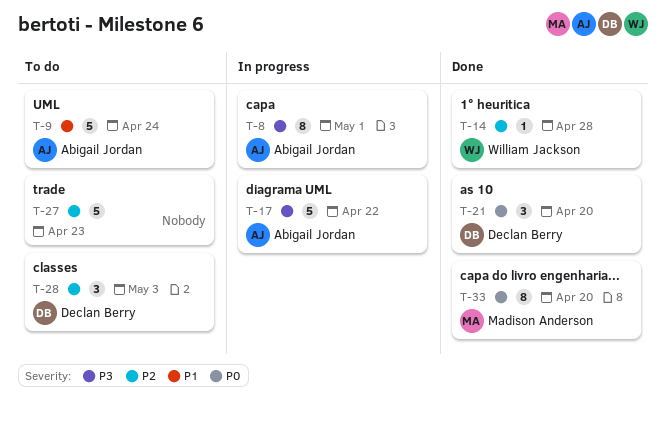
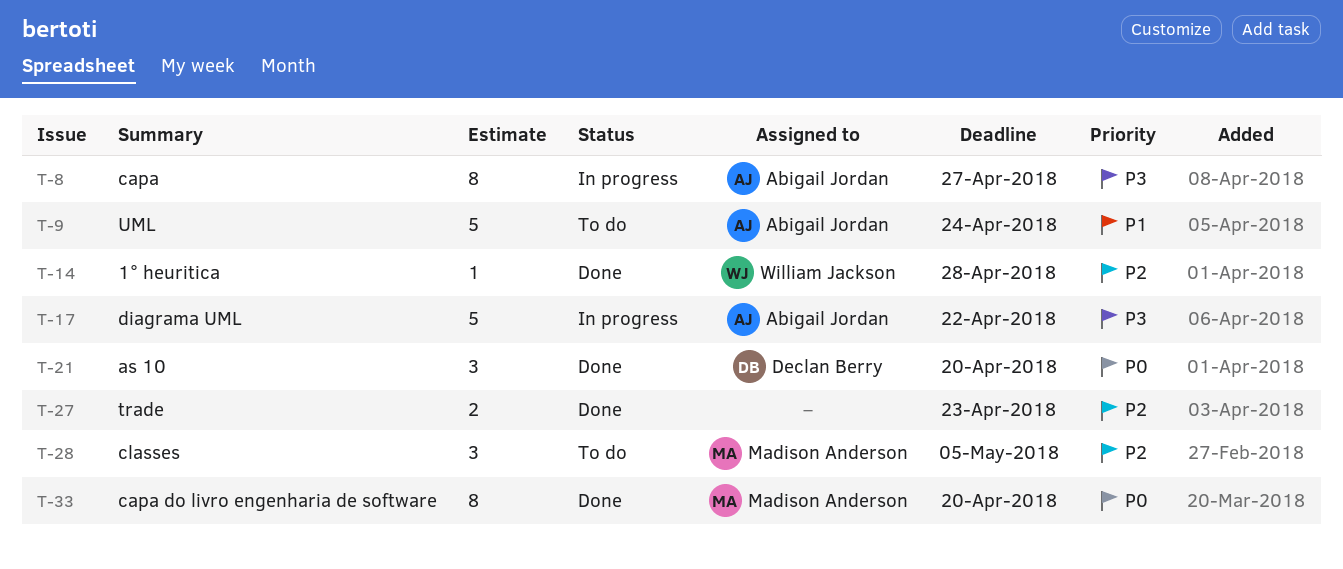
T-8, due: May 1 -> Apr 27
T-27, status: To do -> Done
T-27, estimate: 5 -> 2
T-28, owner: Declan Berry -> Madison Anderson
T-28, due: May 3 -> May 5

